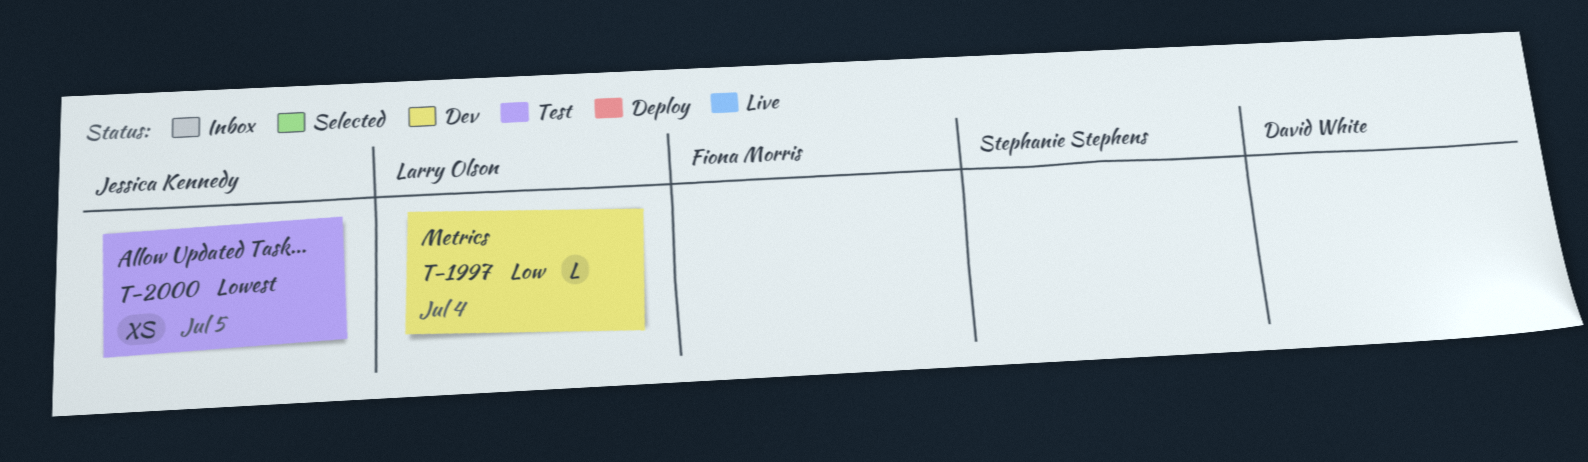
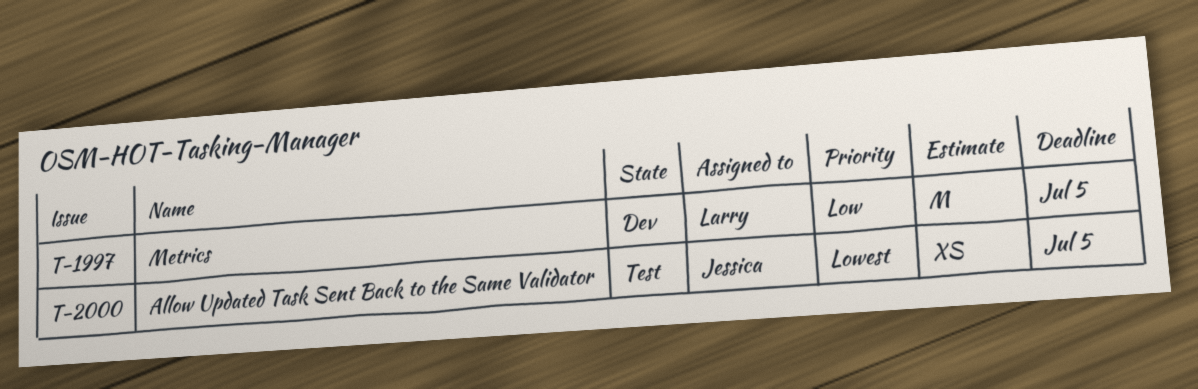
T-1997, estimate: L -> M
T-1997, due: Jul 4 -> Jul 5

